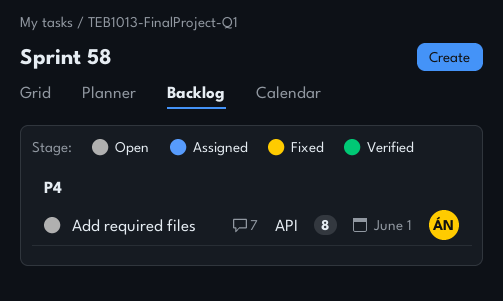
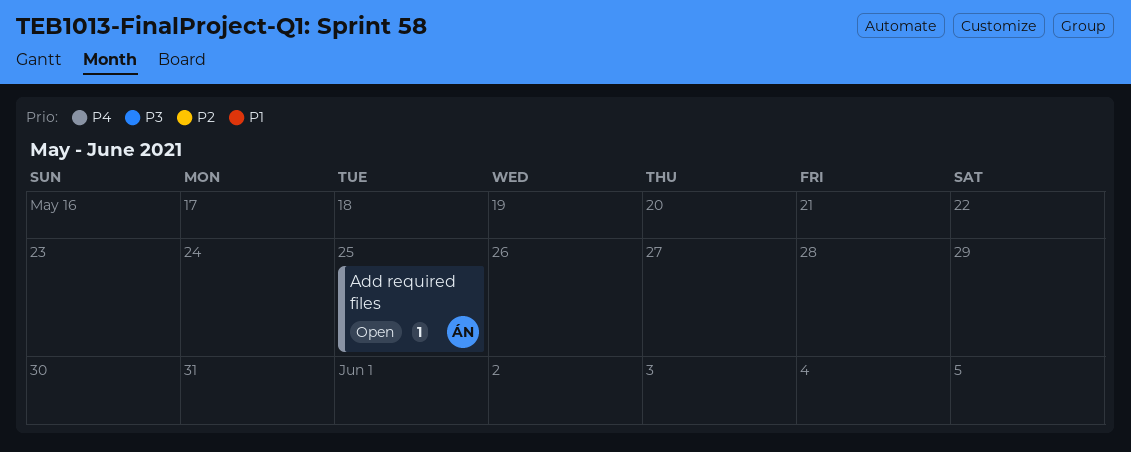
Add required files, estimate: 8 -> 1
Add required files, due: Jun 1 -> May 25

